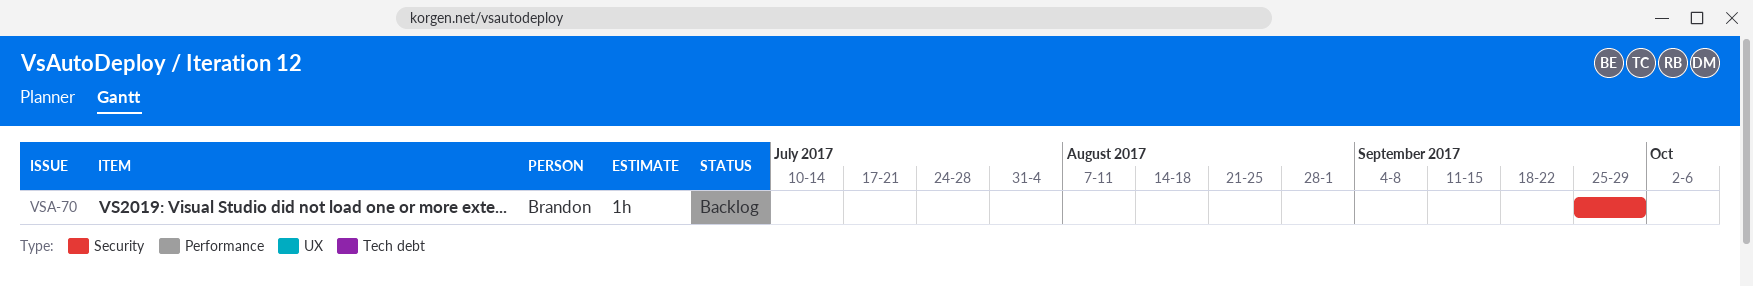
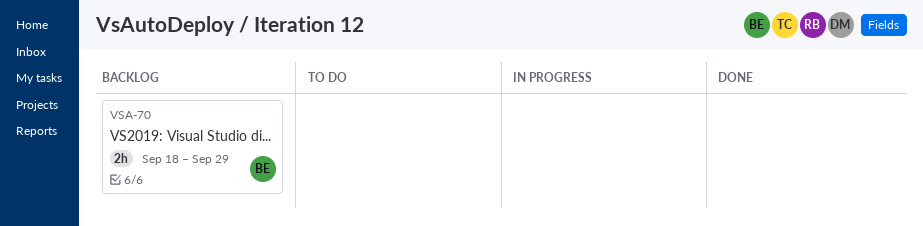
VSA-70, estimate: 1h -> 2h
VSA-70, start: Sep 25 -> Sep 18

